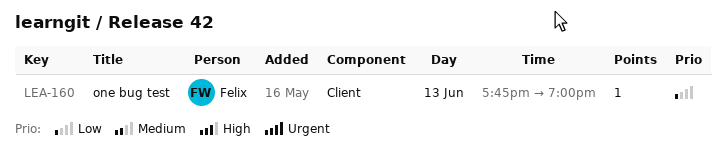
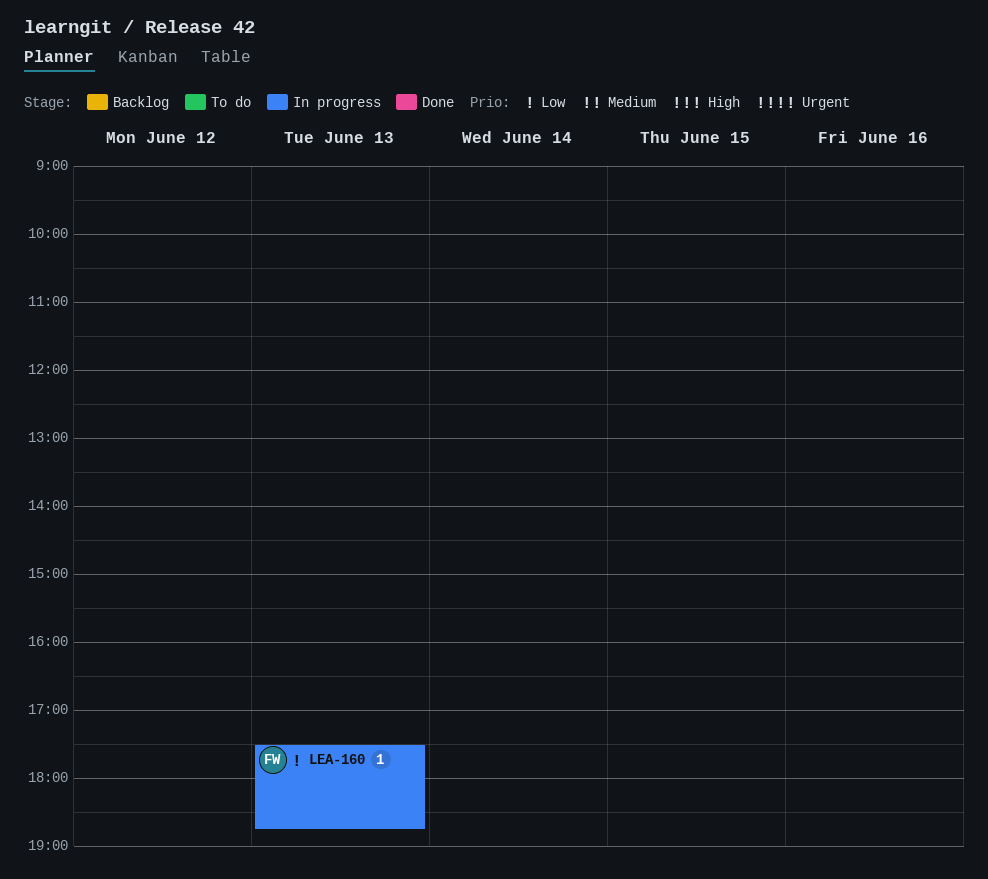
LEA-160, begins: 17:45 -> 17:30
LEA-160, ends: 19:00 -> 18:45

